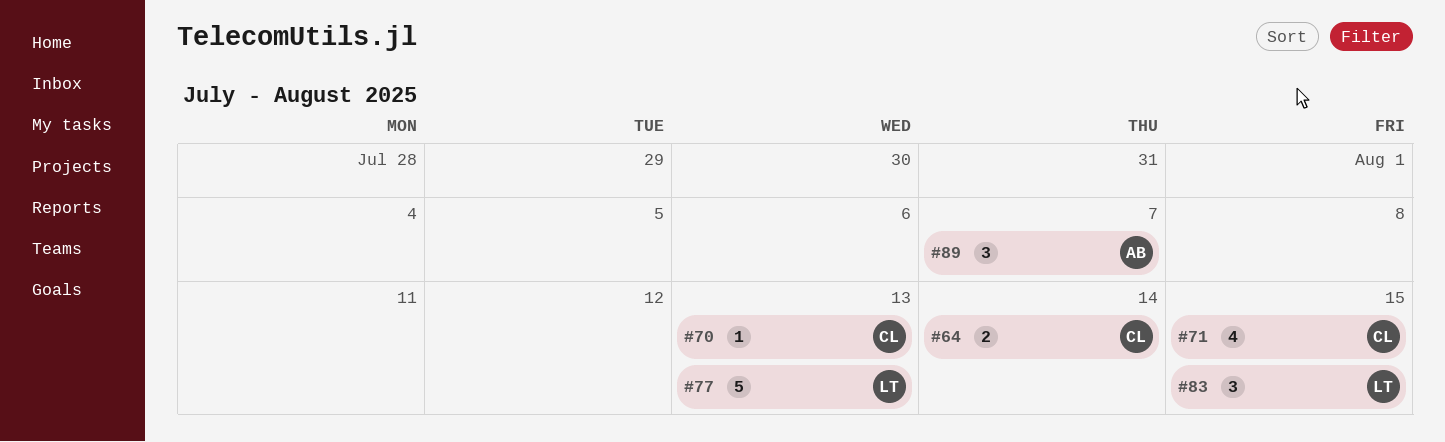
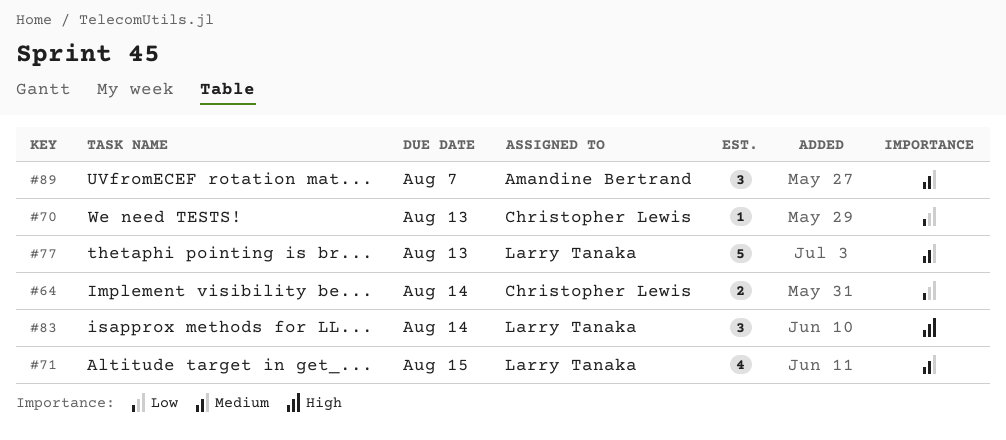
#71, owner: Christopher Lewis -> Larry Tanaka
#83, due: Aug 15 -> Aug 14

